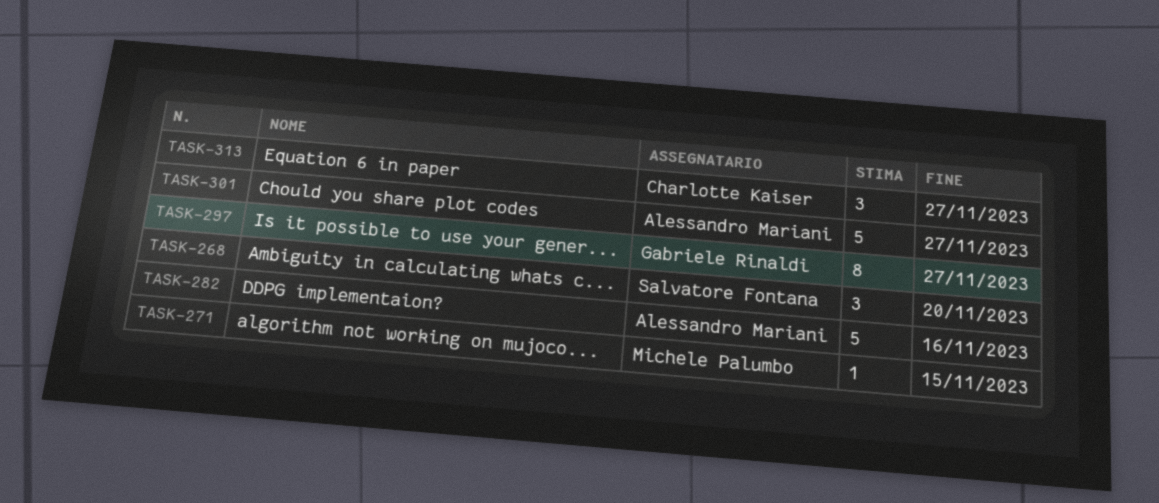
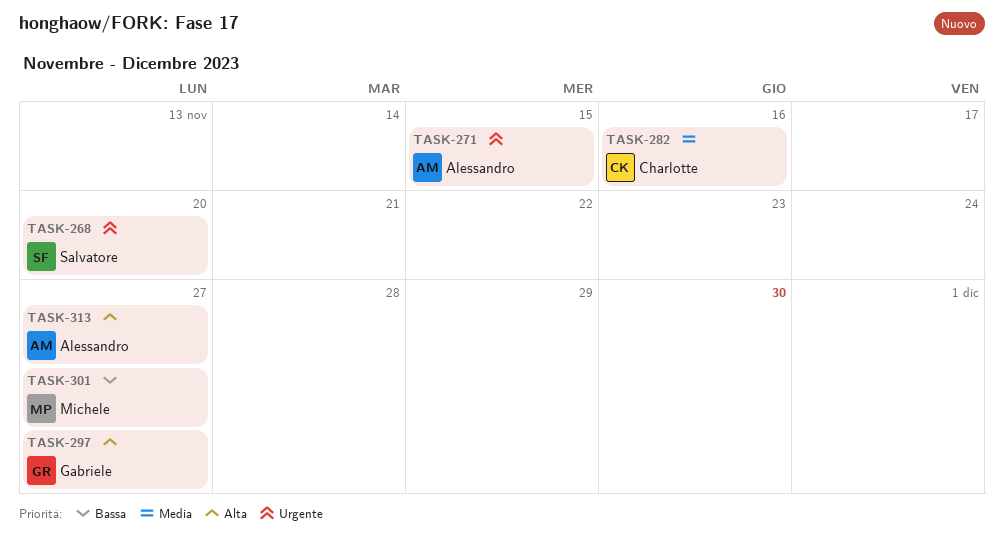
TASK-271, owner: Michele Palumbo -> Alessandro Mariani
TASK-282, owner: Alessandro Mariani -> Charlotte Kaiser
TASK-301, owner: Alessandro Mariani -> Michele Palumbo
TASK-313, owner: Charlotte Kaiser -> Alessandro Mariani

